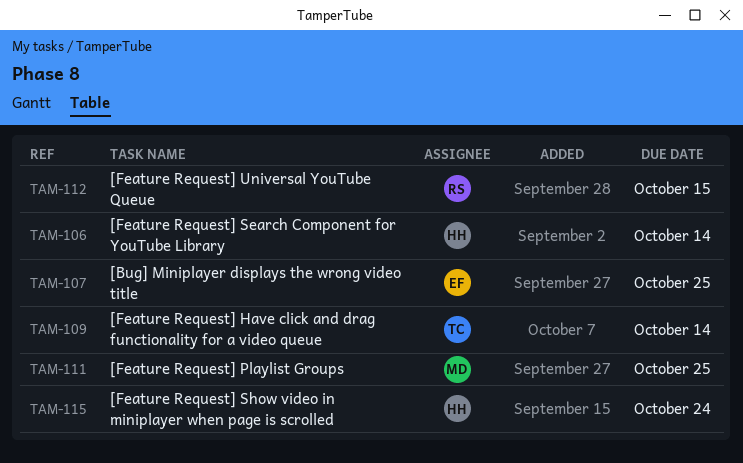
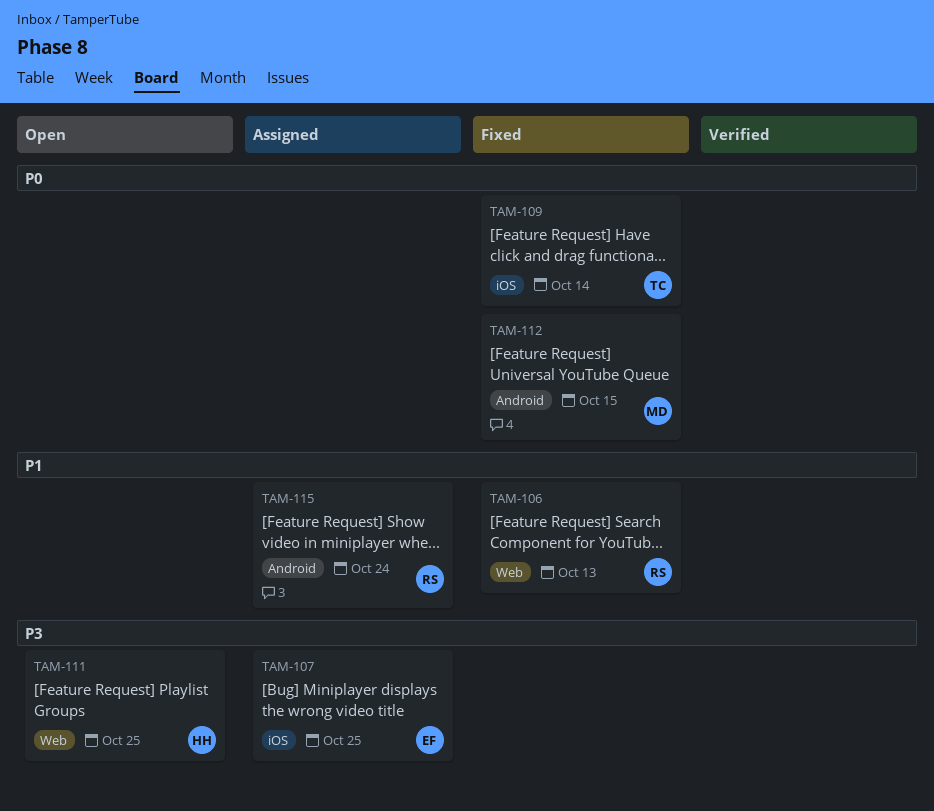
TAM-106, owner: HH -> RS
TAM-106, due: Oct 14 -> Oct 13
TAM-111, owner: MD -> HH
TAM-112, owner: RS -> MD
TAM-115, owner: HH -> RS

